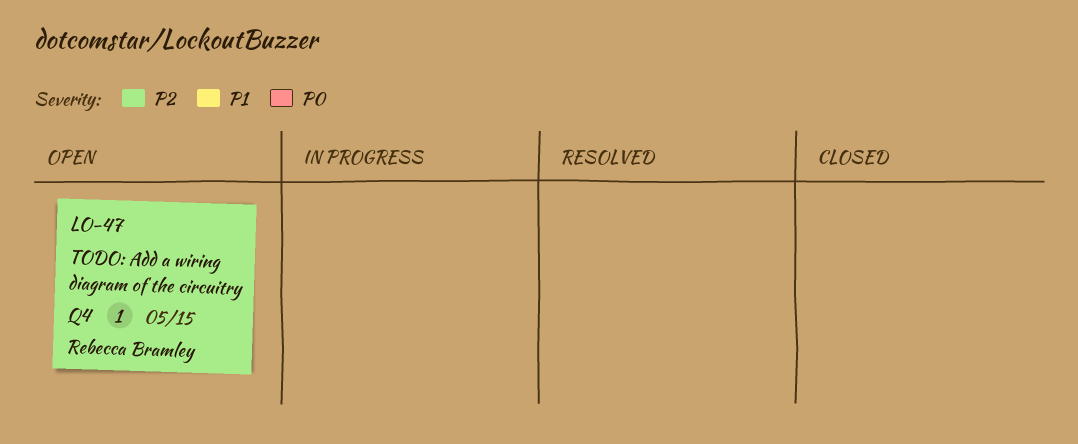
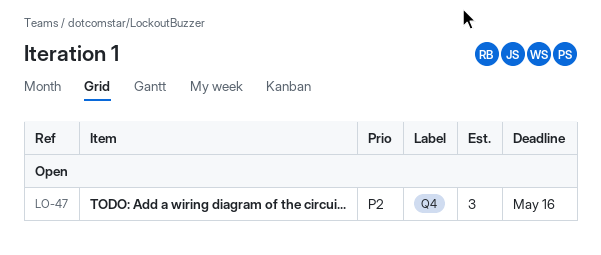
LO-47, estimate: 1 -> 3
LO-47, due: May 15 -> May 16

